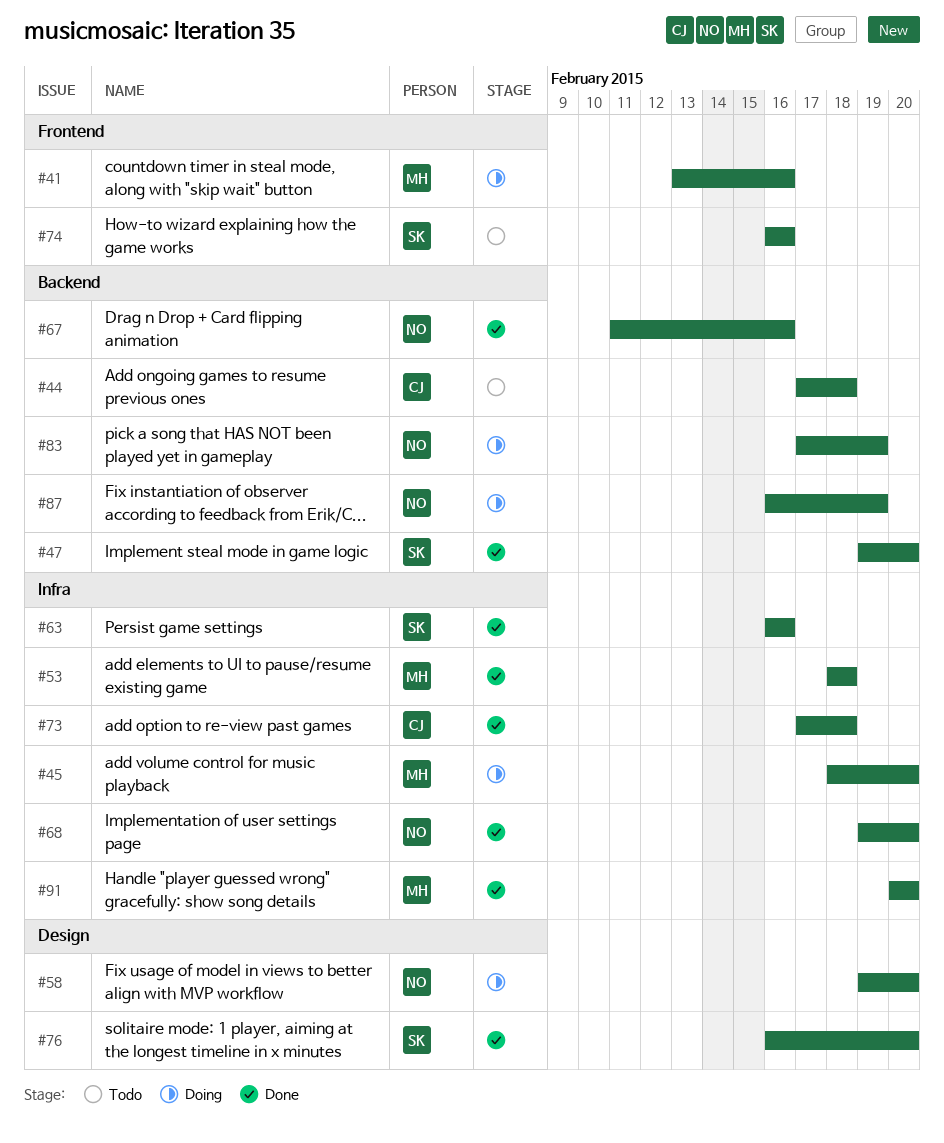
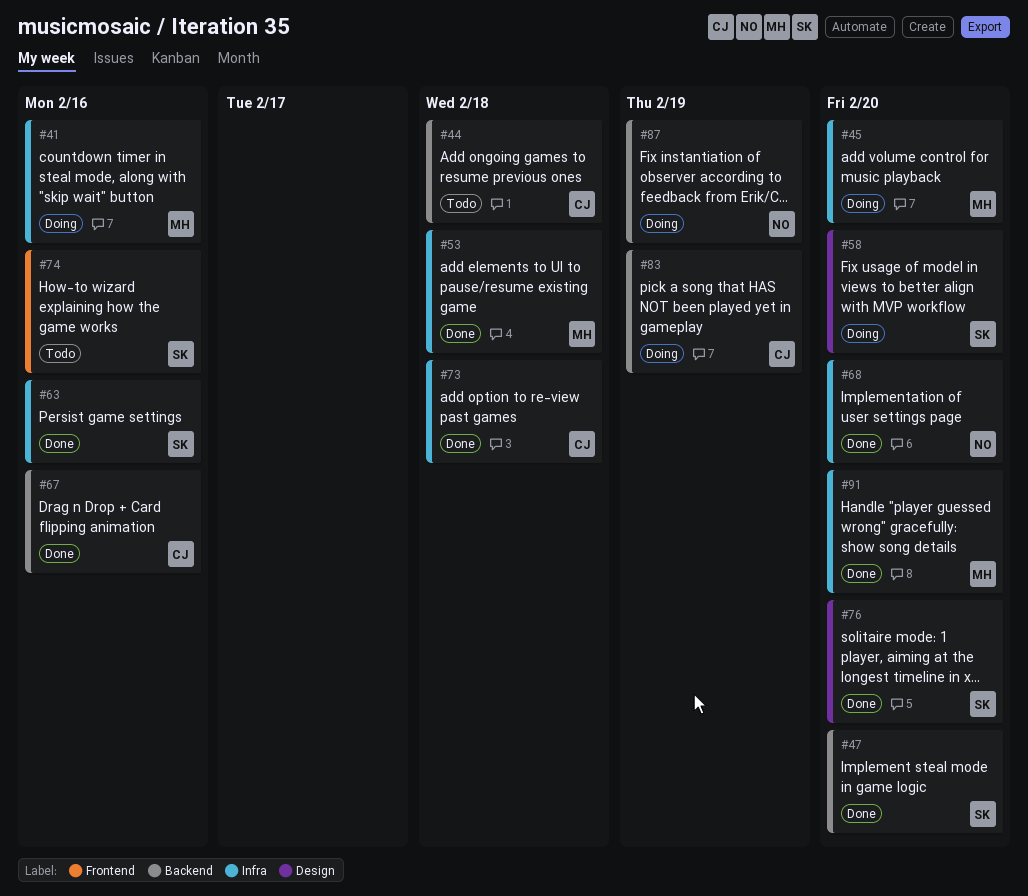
#41, label: Frontend -> Infra
#58, owner: NO -> SK
#67, owner: NO -> CJ
#83, owner: NO -> CJ

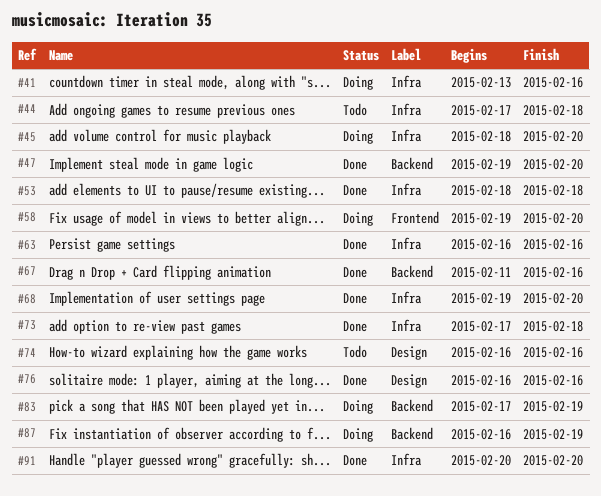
#44, label: Backend -> Infra
#58, label: Design -> Frontend
#74, label: Frontend -> Design
#76, due: Feb 20 -> Feb 16

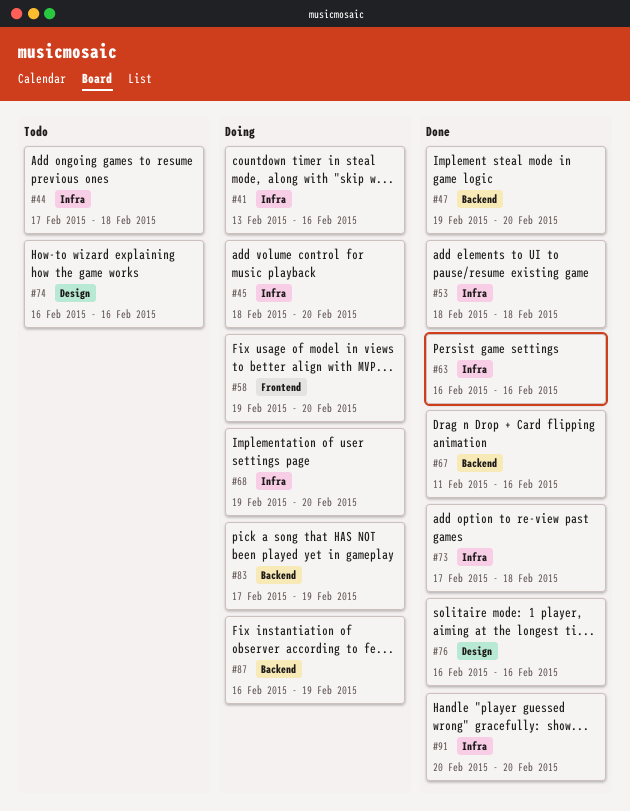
#68, status: Done -> Doing

